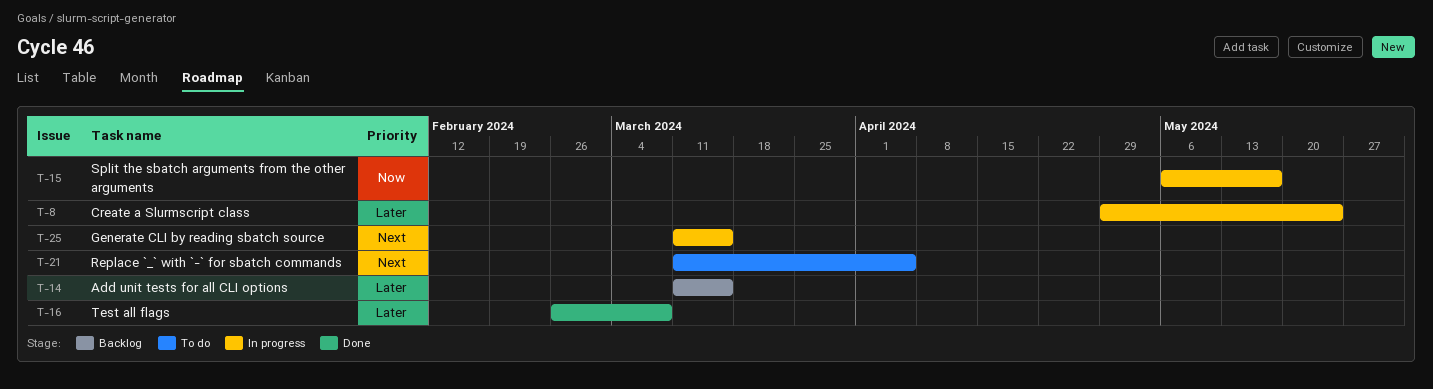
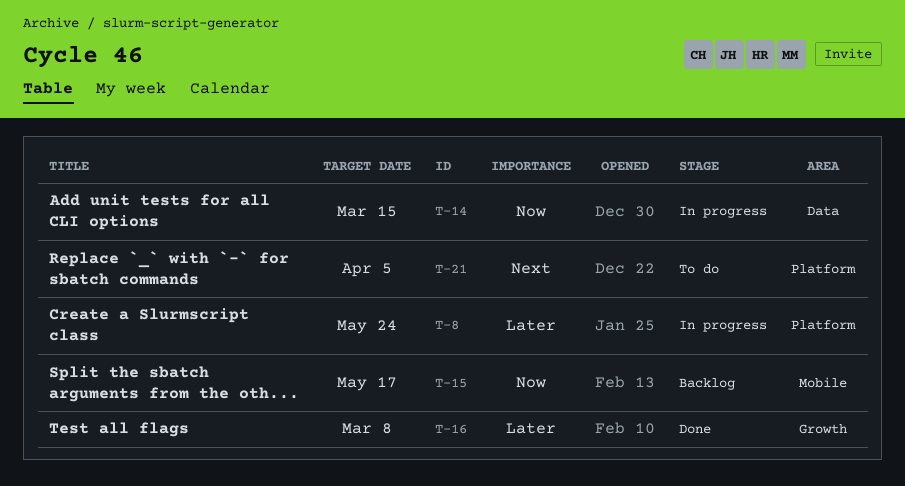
T-14, status: Backlog -> In progress
T-14, priority: Later -> Now
T-15, status: In progress -> Backlog
T-25: present -> none

